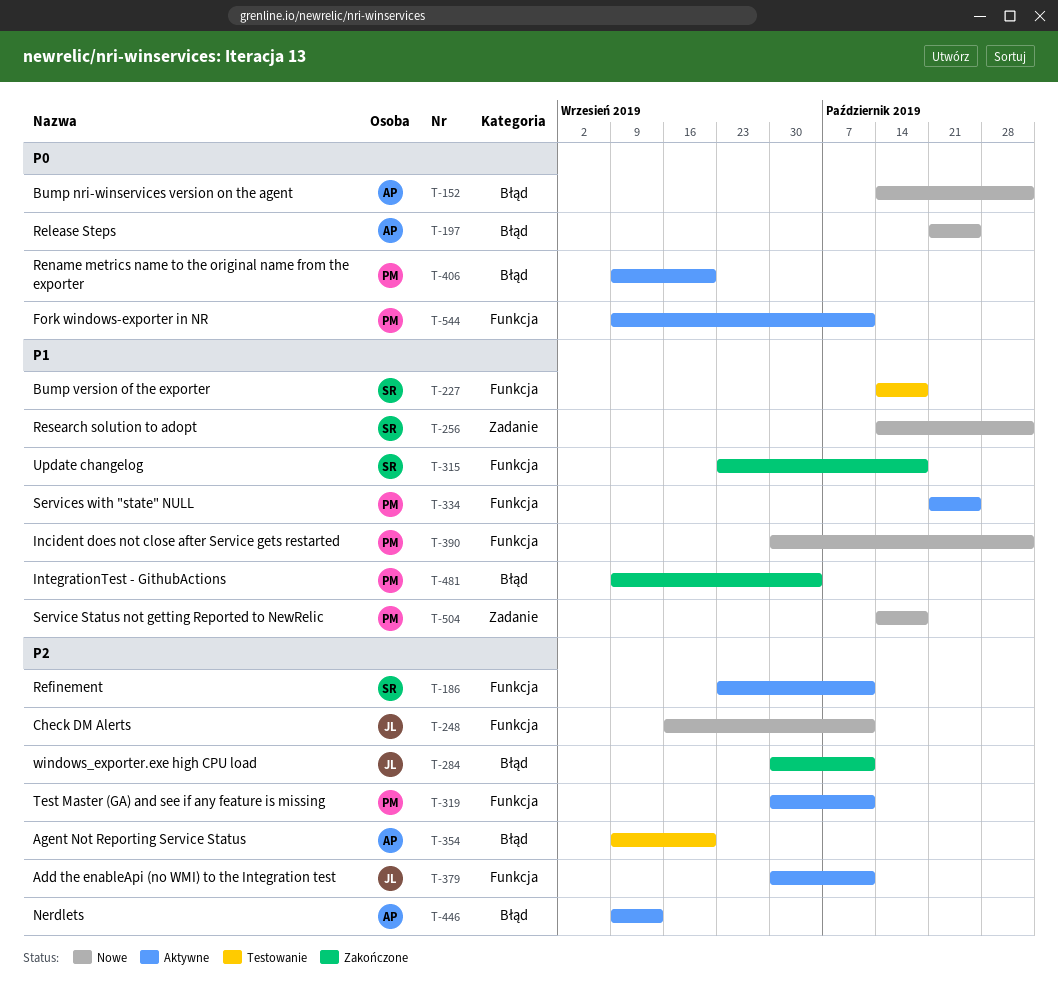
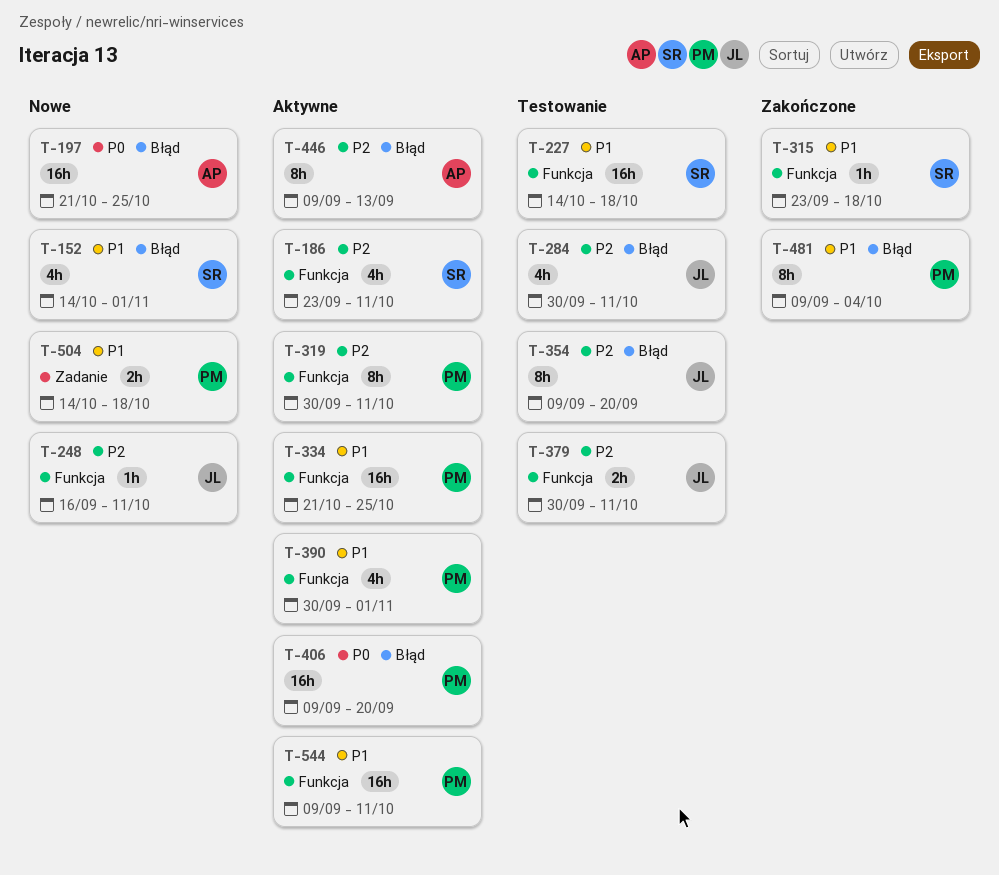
T-152, owner: AP -> SR
T-152, priority: P0 -> P1
T-256: present -> none
T-284, status: Zakończone -> Testowanie
T-354, owner: AP -> JL
T-379, status: Aktywne -> Testowanie
T-390, status: Nowe -> Aktywne
T-544, priority: P0 -> P1

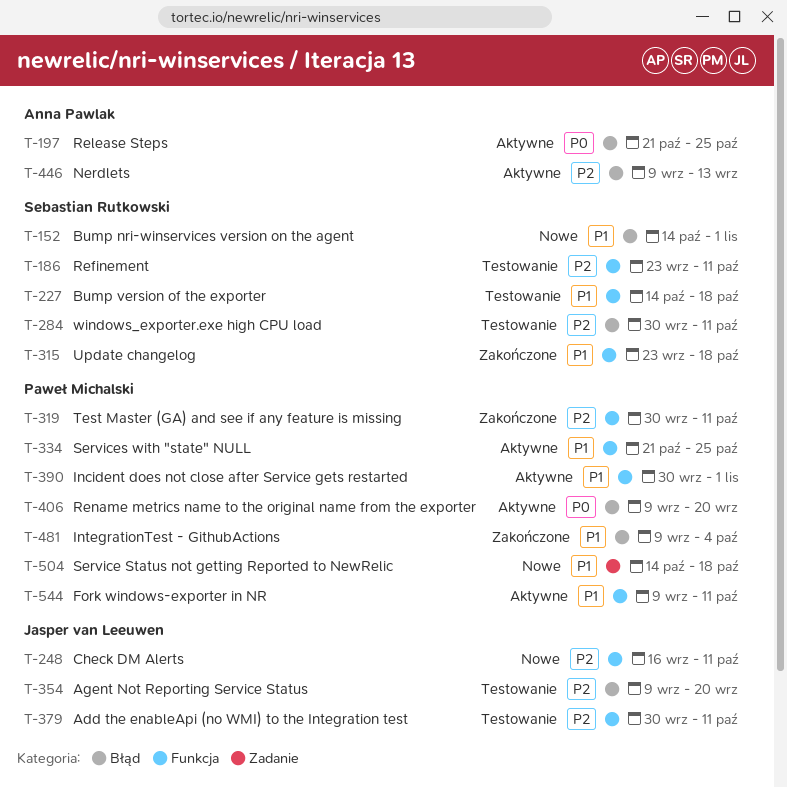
T-186, status: Aktywne -> Testowanie
T-197, status: Nowe -> Aktywne
T-284, owner: Jasper van Leeuwen -> Sebastian Rutkowski
T-319, status: Aktywne -> Zakończone

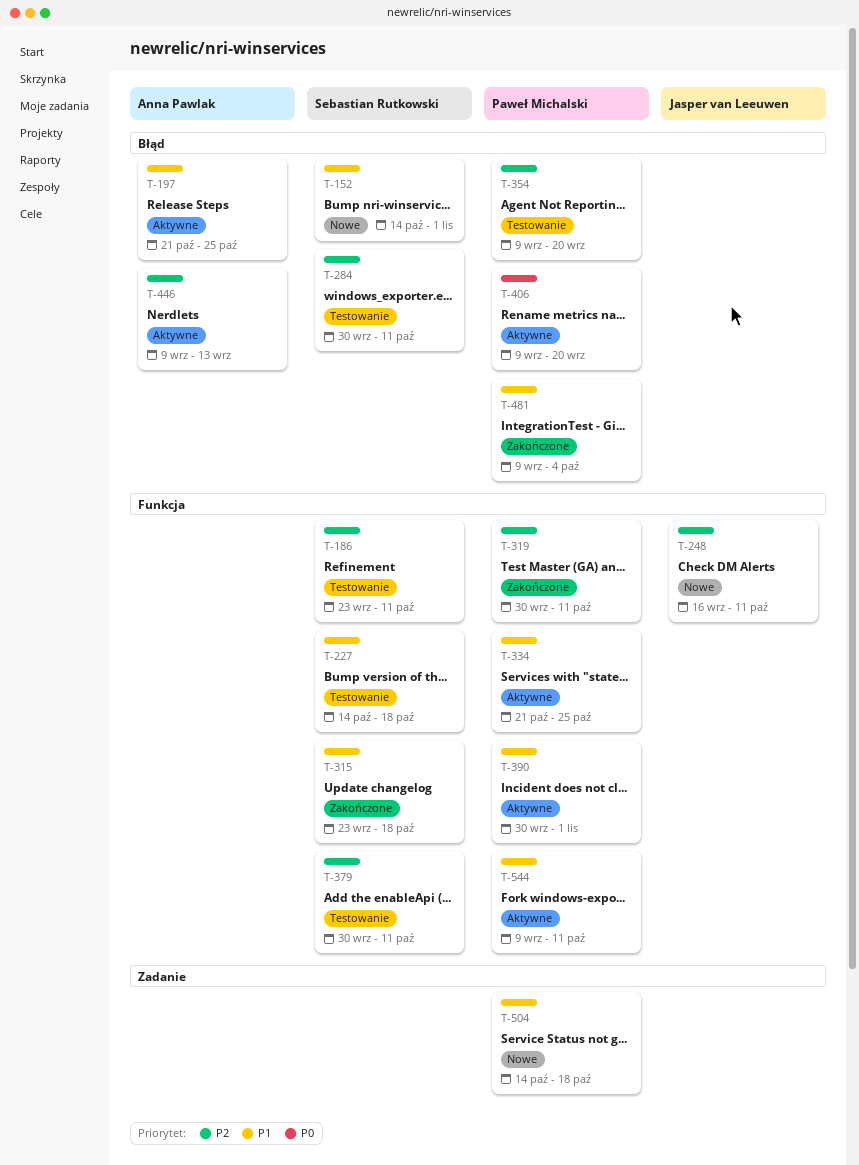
T-197, priority: P0 -> P1
T-354, owner: Jasper van Leeuwen -> Paweł Michalski
T-379, owner: Jasper van Leeuwen -> Sebastian Rutkowski

